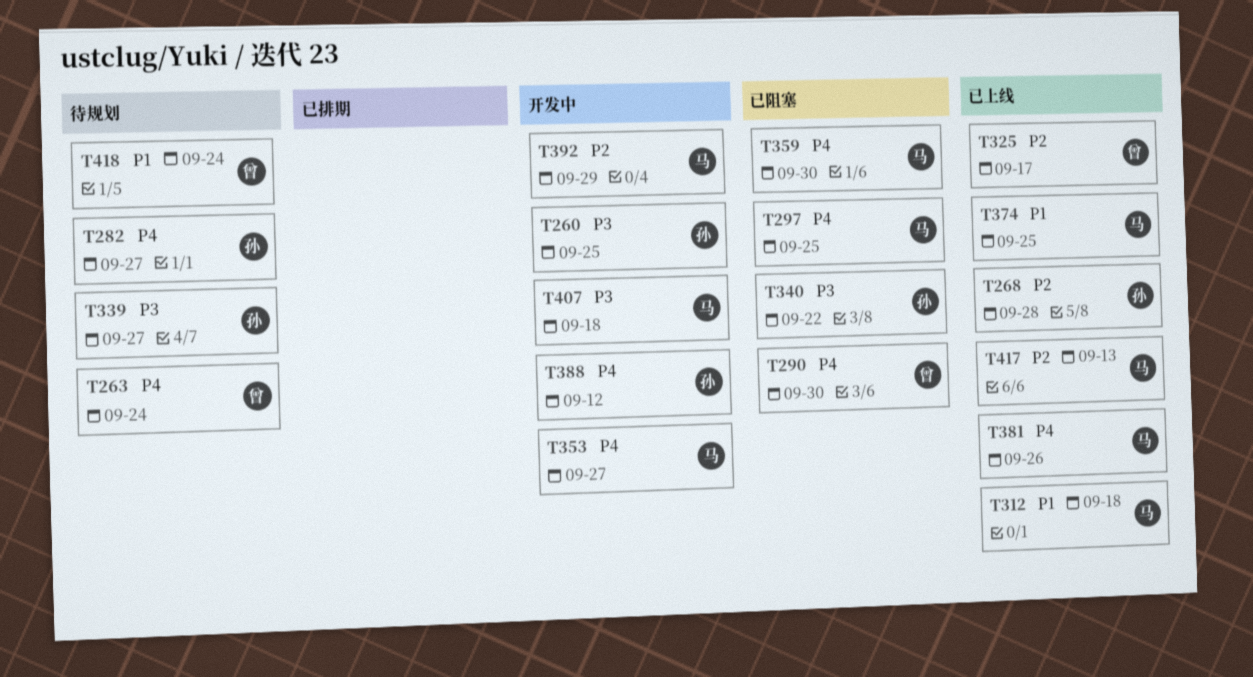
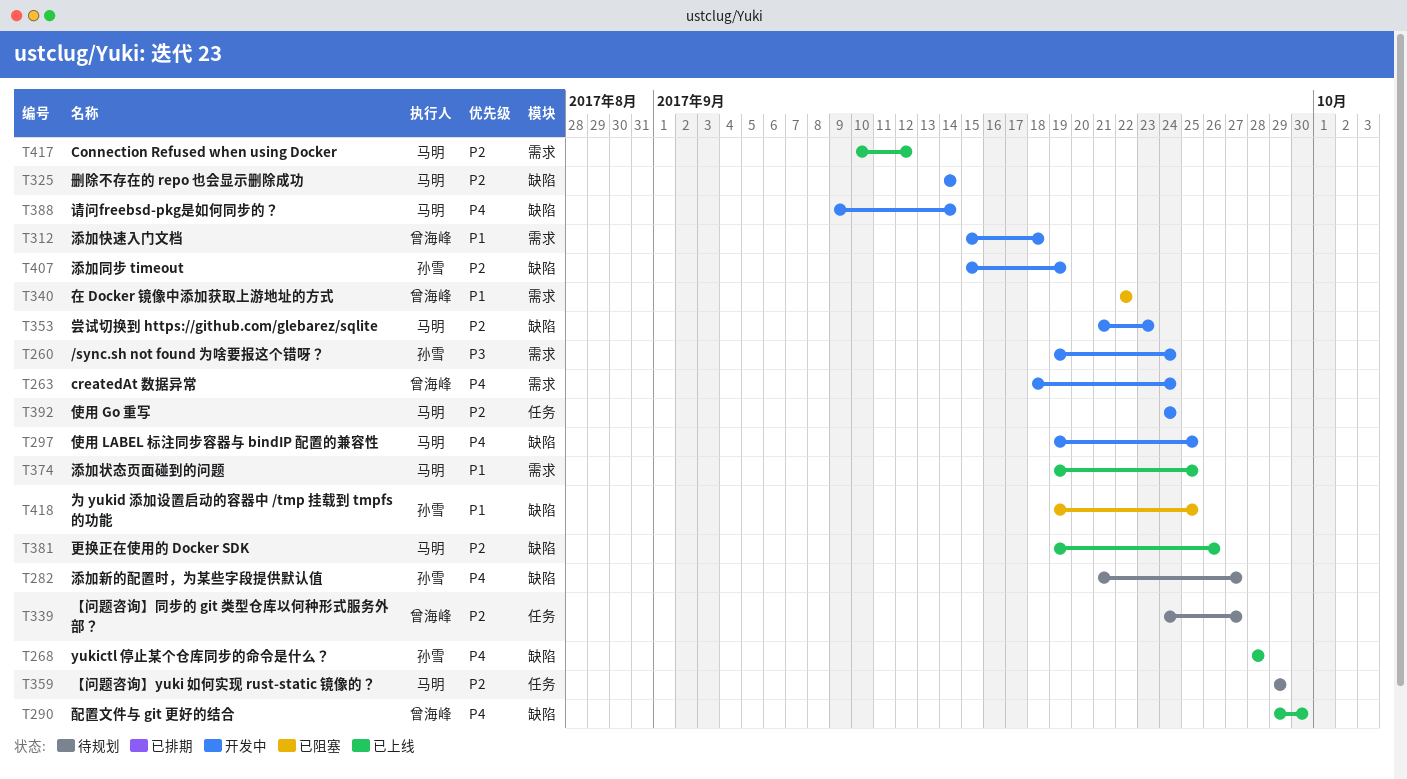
T260, due: Sep 25 -> Sep 24
T263, status: 待规划 -> 开发中
T268, priority: P2 -> P4
T290, status: 已阻塞 -> 已上线
T297, status: 已阻塞 -> 开发中
T312, status: 已上线 -> 开发中
T312, owner: 马明 -> 曾海峰
T325, status: 已上线 -> 开发中
T325, owner: 曾海峰 -> 马明
T325, due: Sep 17 -> Sep 14
T339, owner: 孙雪 -> 曾海峰
T339, priority: P3 -> P2
T340, owner: 孙雪 -> 曾海峰
T340, priority: P3 -> P1
T353, priority: P4 -> P2
T353, due: Sep 27 -> Sep 23
T359, status: 已阻塞 -> 待规划
T359, priority: P4 -> P2
T359, due: Sep 30 -> Sep 29
T381, priority: P4 -> P2
T388, owner: 孙雪 -> 马明
T388, due: Sep 12 -> Sep 14
T392, due: Sep 29 -> Sep 24
T407, owner: 马明 -> 孙雪
T407, priority: P3 -> P2
T407, due: Sep 18 -> Sep 19
T417, due: Sep 13 -> Sep 12
T418, status: 待规划 -> 已阻塞
T418, owner: 曾海峰 -> 孙雪
T418, due: Sep 24 -> Sep 25

